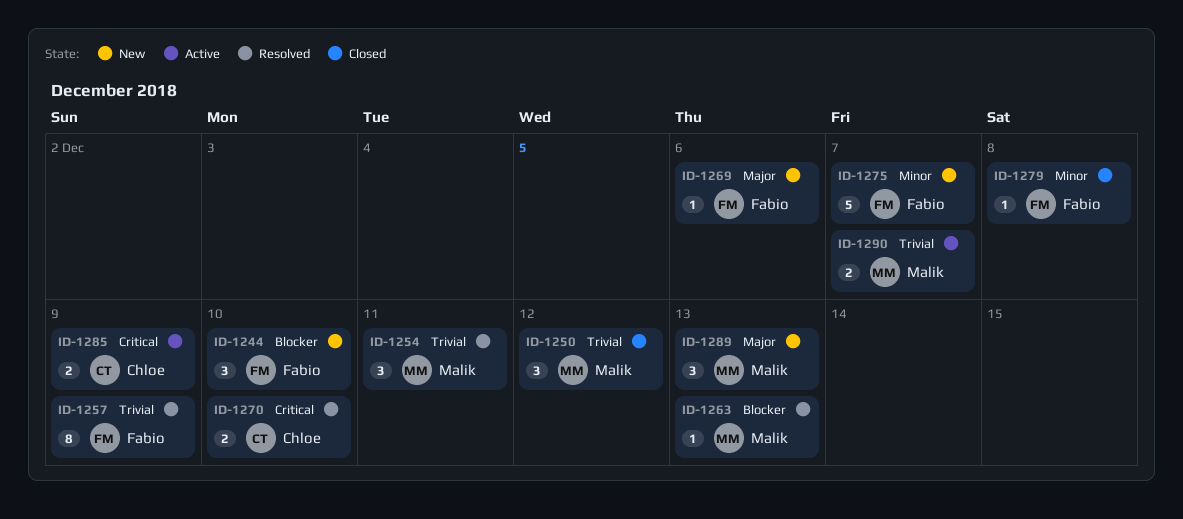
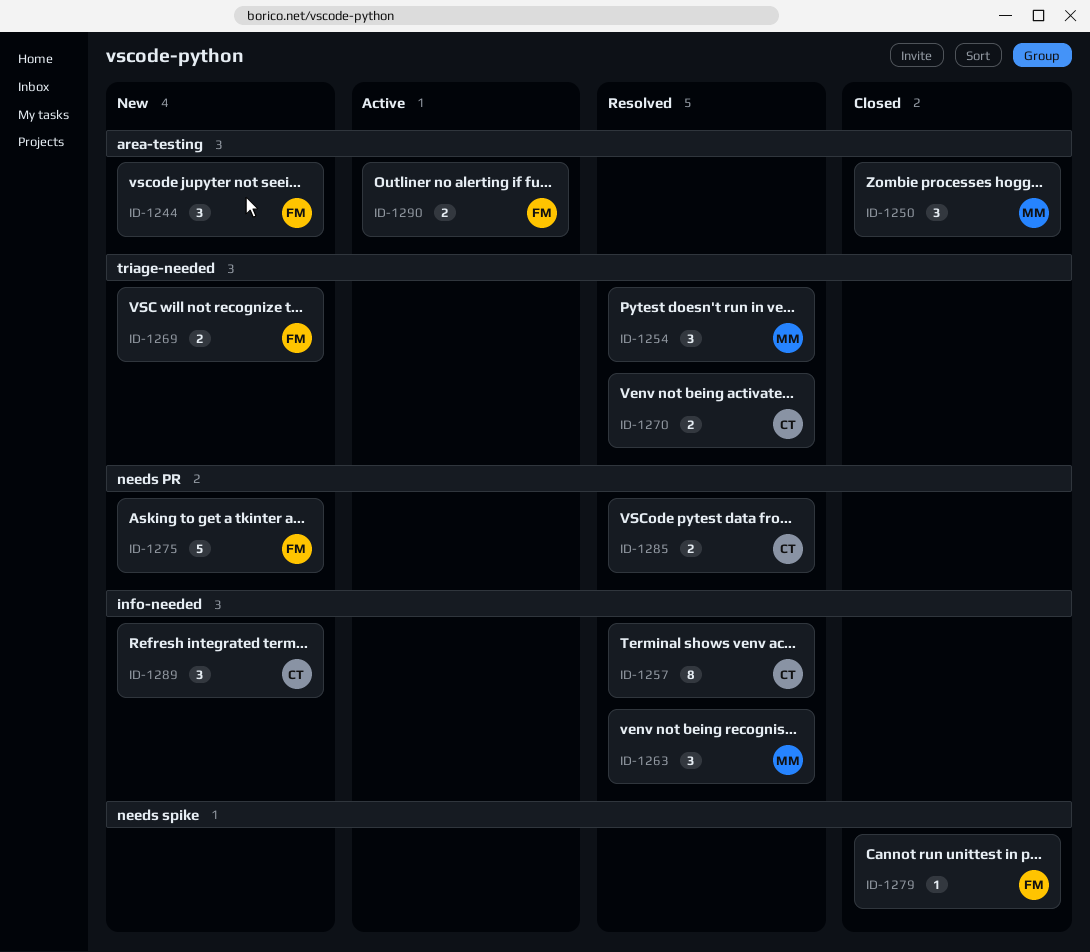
ID-1257, owner: Fabio -> Chloe
ID-1263, estimate: 1 -> 3
ID-1269, estimate: 1 -> 2
ID-1285, status: Active -> Resolved
ID-1289, owner: Malik -> Chloe
ID-1290, owner: Malik -> Fabio

